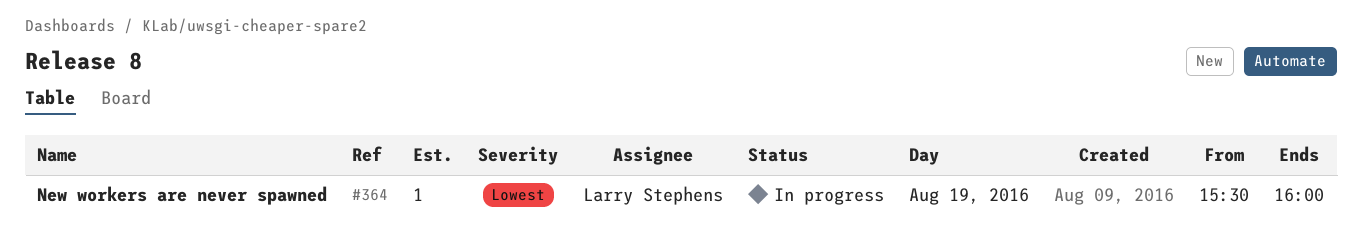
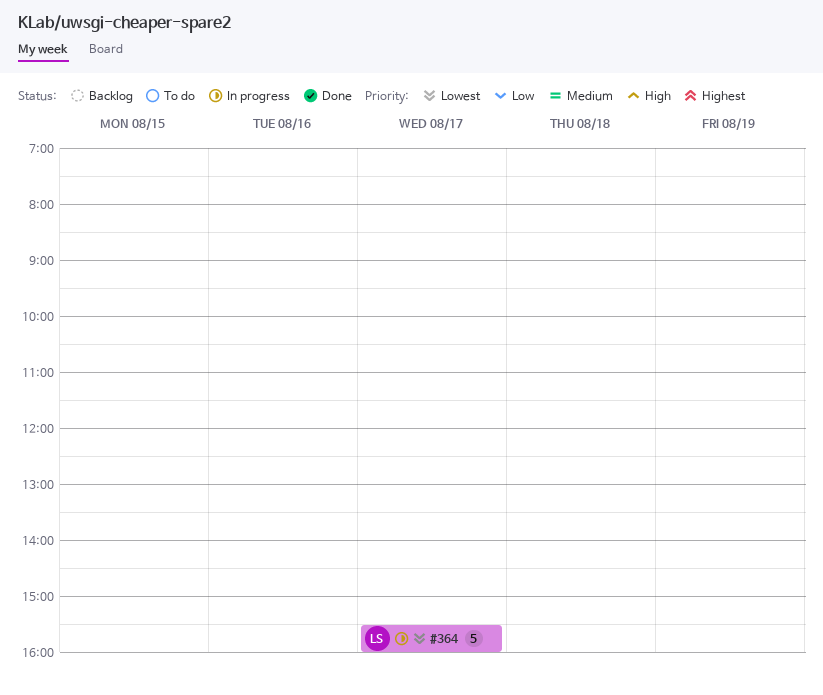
#364, estimate: 1 -> 5
#364, day: Aug 19 -> Aug 17

